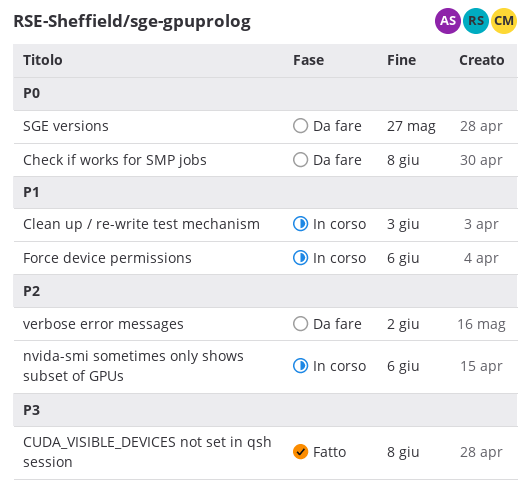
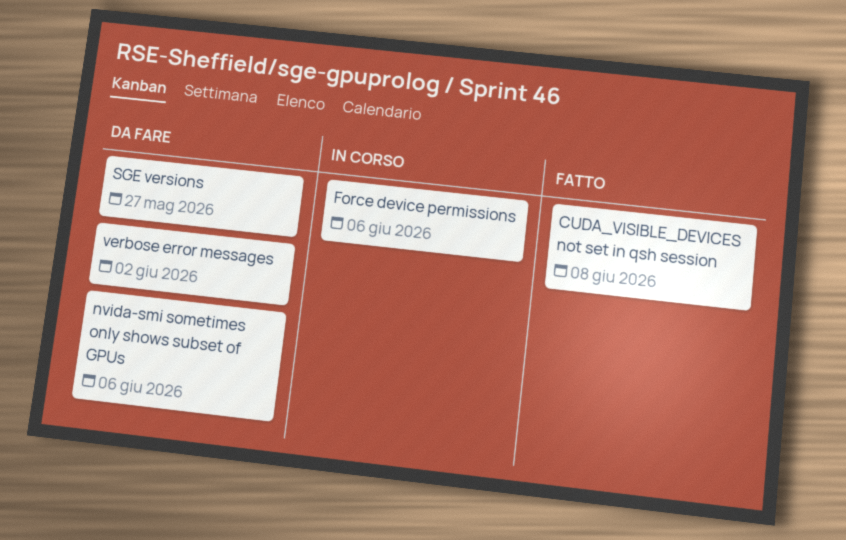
Check if works for SMP jobs: present -> none
Clean up / re-write test mechanism: present -> none
nvida-smi sometimes only shows subset of GPUs, status: In corso -> Da fare

